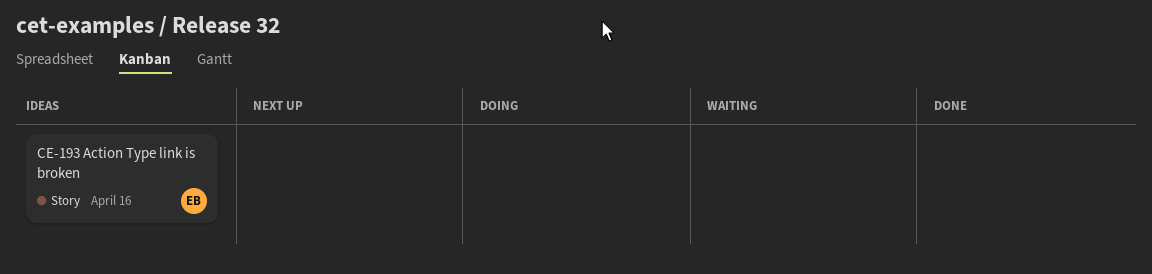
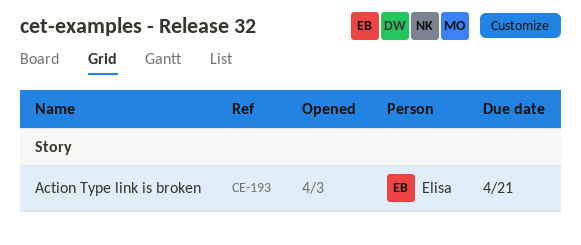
CE-193, due: Apr 16 -> Apr 21

